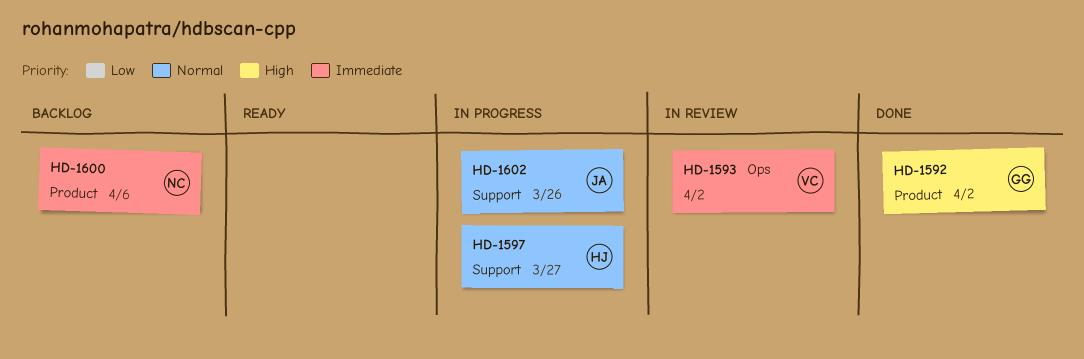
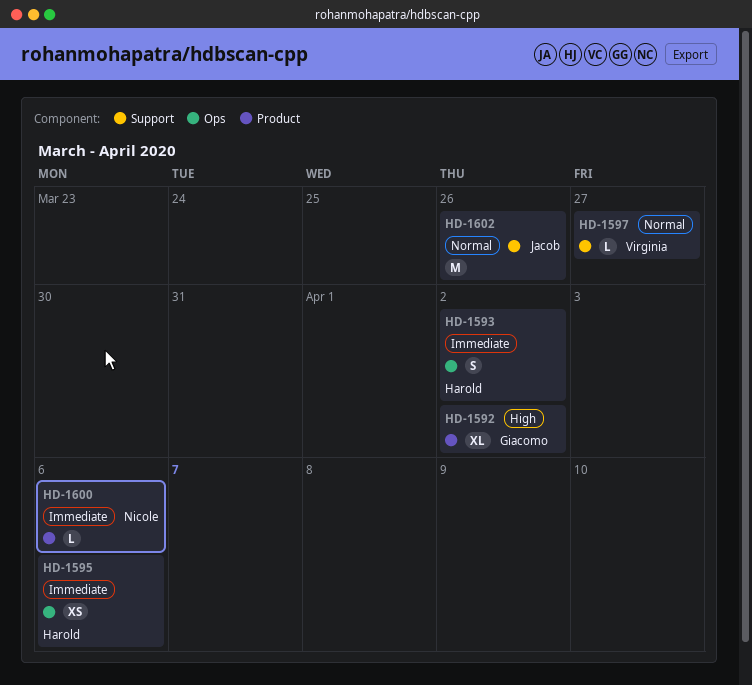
HD-1593, owner: Virginia -> Harold
HD-1595: none -> present
HD-1597, owner: Harold -> Virginia

